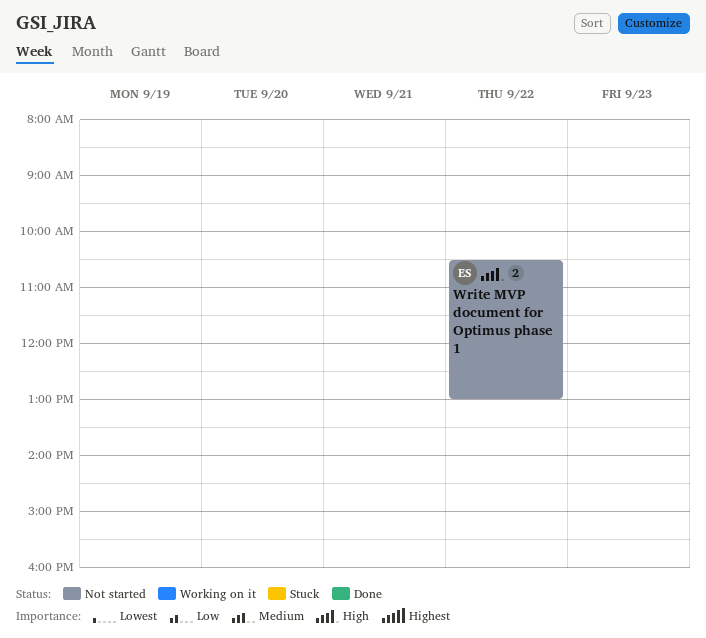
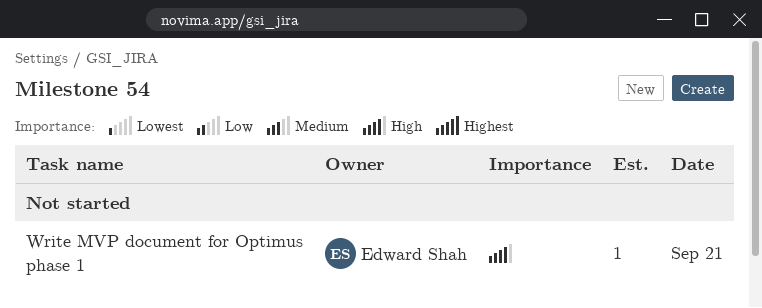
Write MVP document for Optimus phase 1, estimate: 2 -> 1
Write MVP document for Optimus phase 1, day: Sep 22 -> Sep 21

